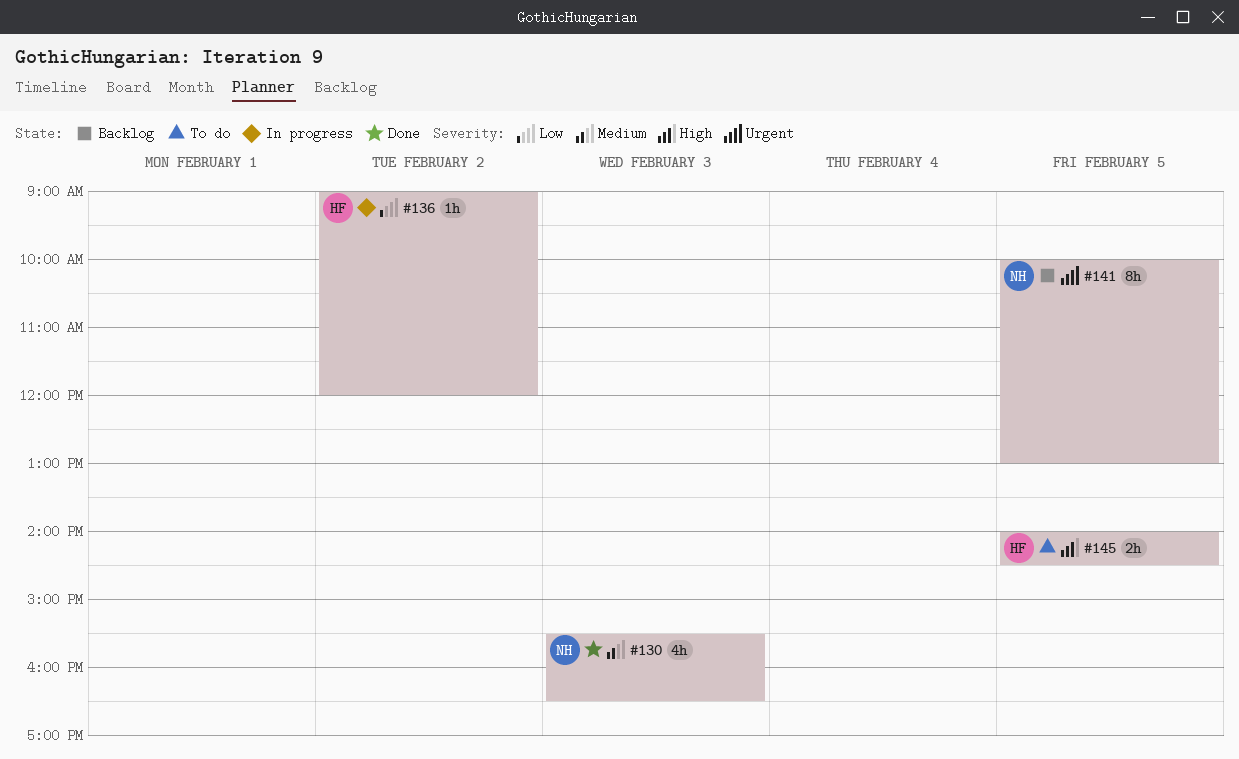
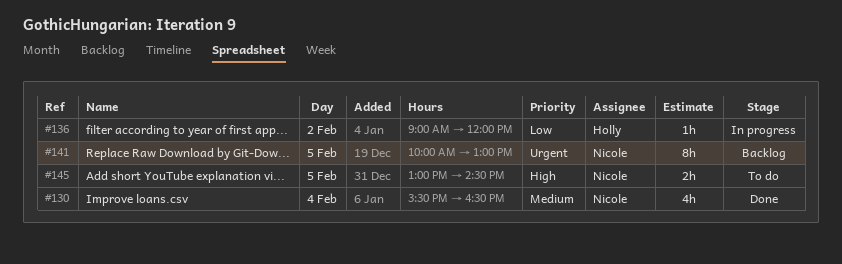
#130, day: Feb 3 -> Feb 4
#145, owner: Holly -> Nicole
#145, begins: 14:00 -> 13:00

